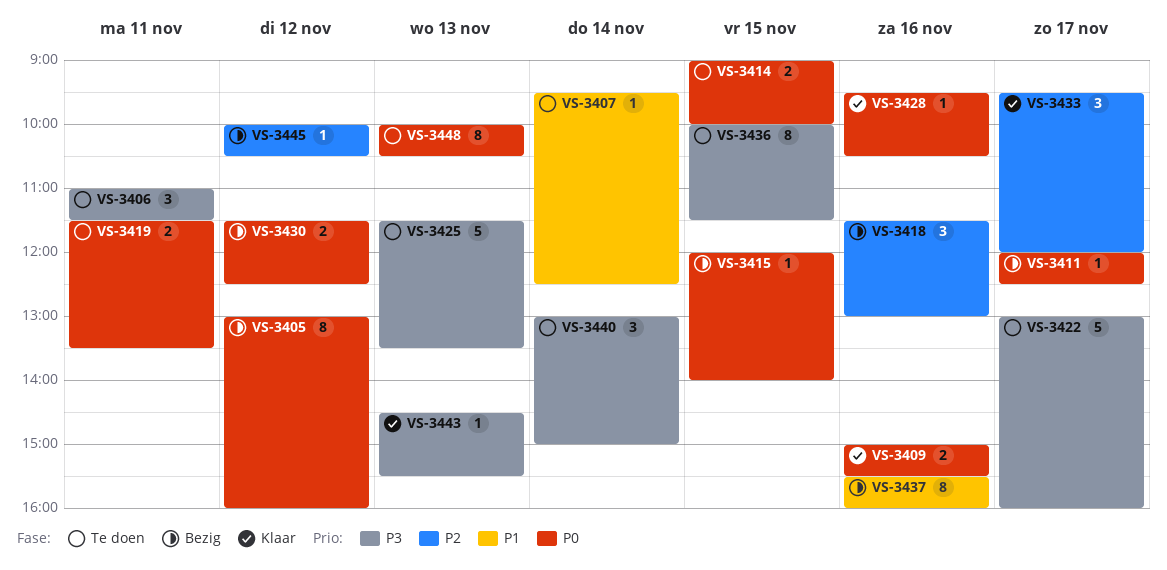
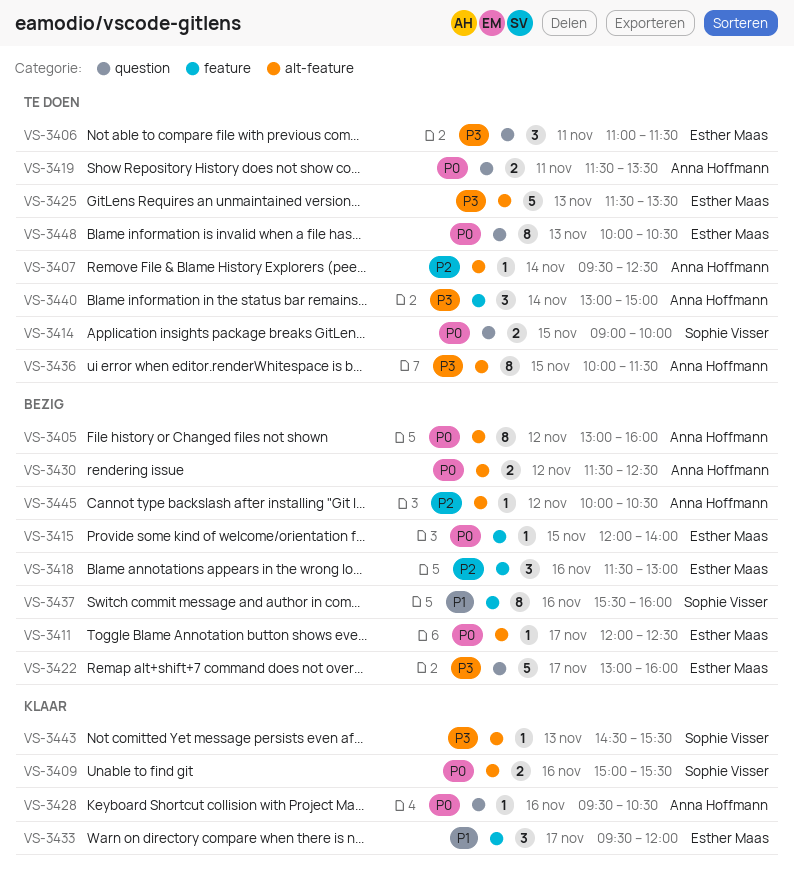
VS-3407, priority: P1 -> P2
VS-3422, status: Te doen -> Bezig
VS-3433, priority: P2 -> P1

